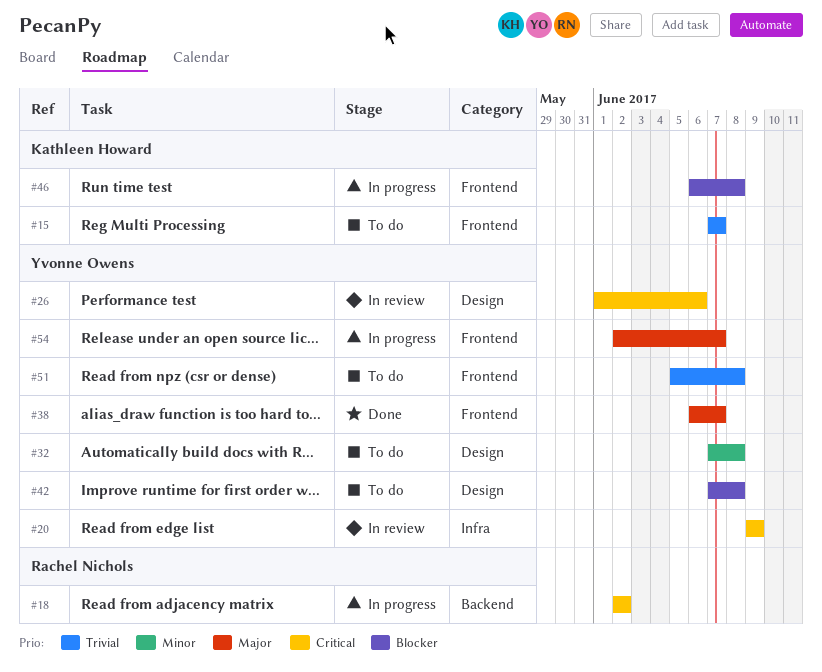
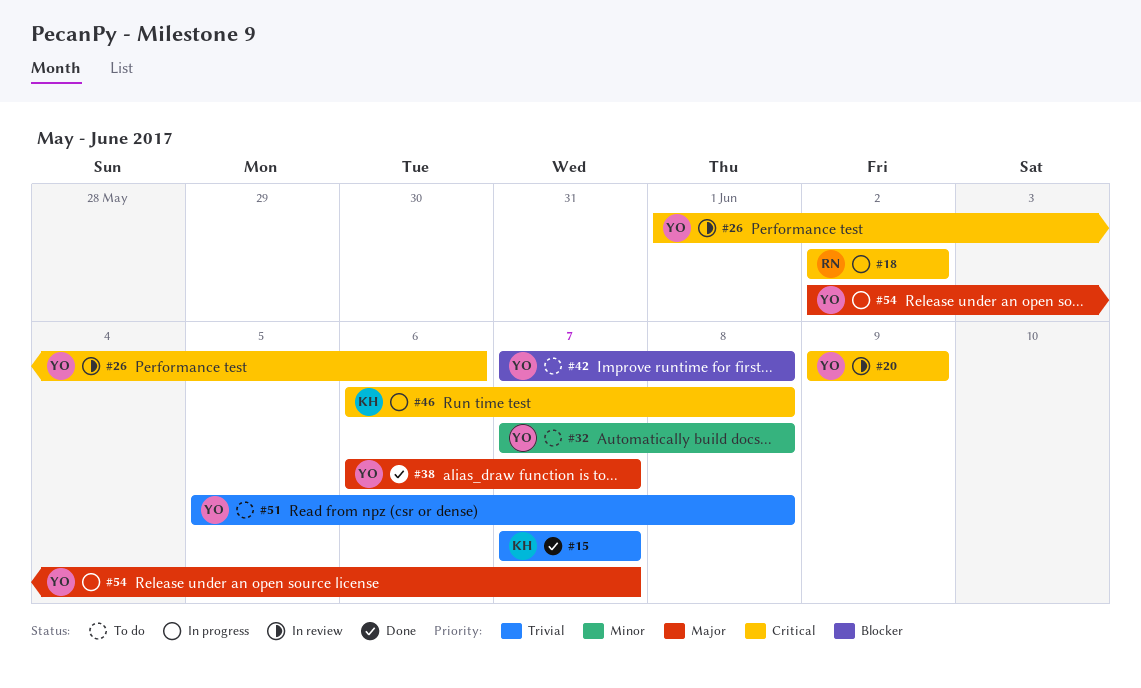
#15, status: To do -> Done
#46, priority: Blocker -> Critical

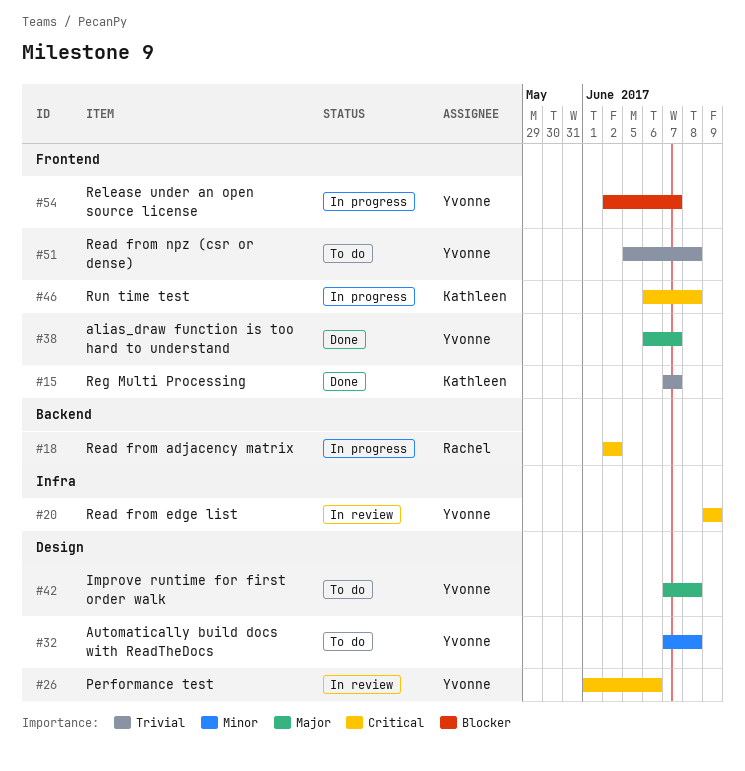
#42, priority: Blocker -> Major
#54, priority: Major -> Blocker

